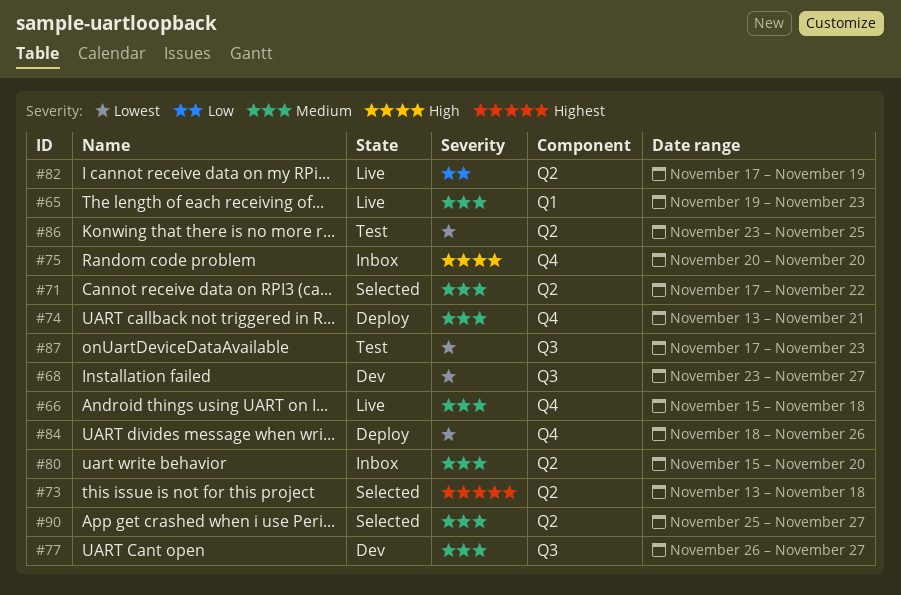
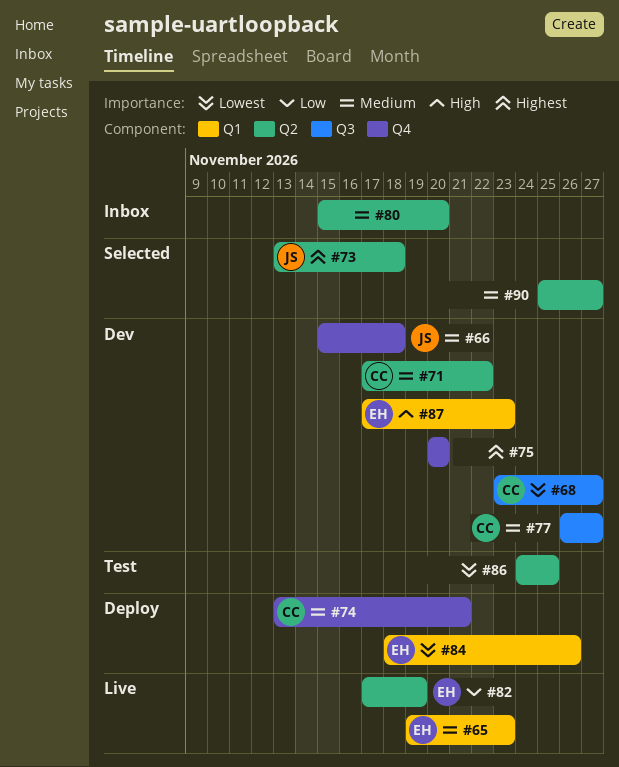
#66, status: Live -> Dev
#71, status: Selected -> Dev
#75, status: Inbox -> Dev
#75, priority: High -> Highest
#84, label: Q4 -> Q1
#86, start: Nov 23 -> Nov 24
#87, status: Test -> Dev
#87, priority: Lowest -> High
#87, label: Q3 -> Q1

